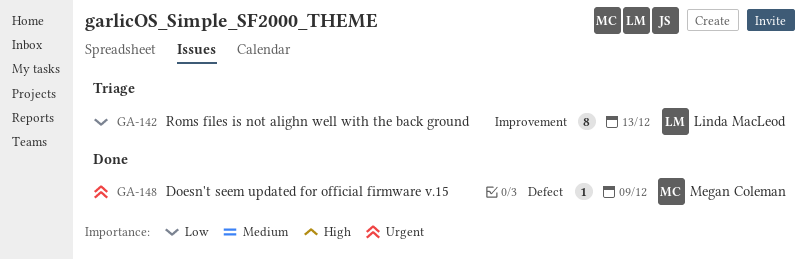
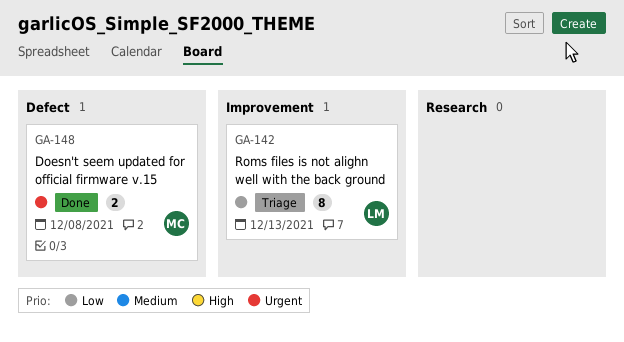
GA-148, estimate: 1 -> 2
GA-148, due: Dec 9 -> Dec 8

